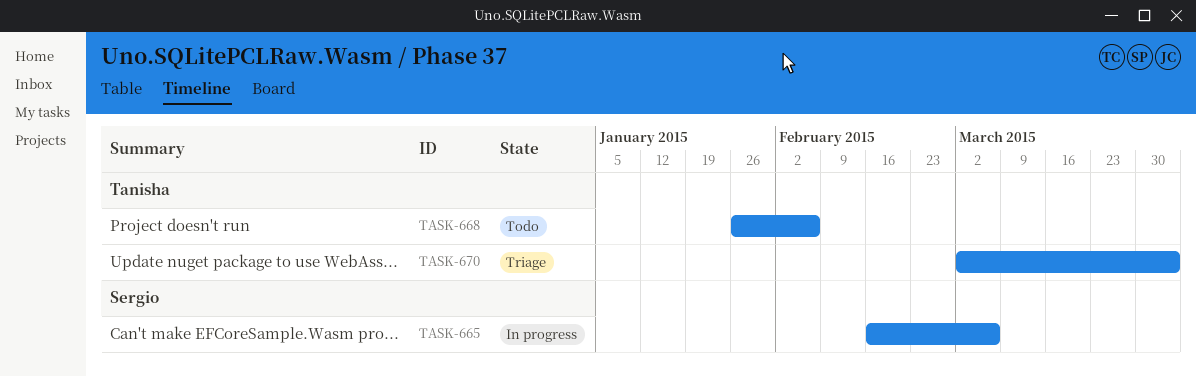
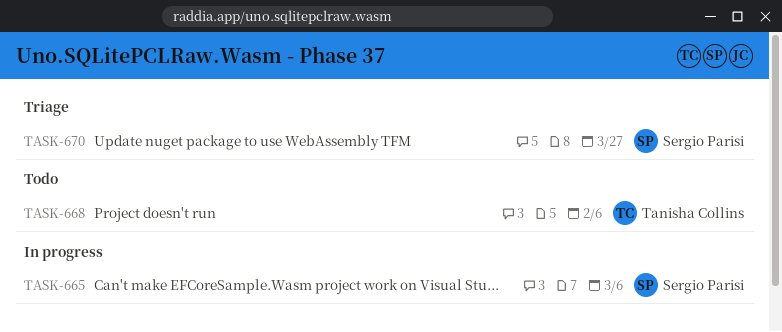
TASK-670, owner: Tanisha Collins -> Sergio Parisi
TASK-670, due: Apr 3 -> Mar 27

